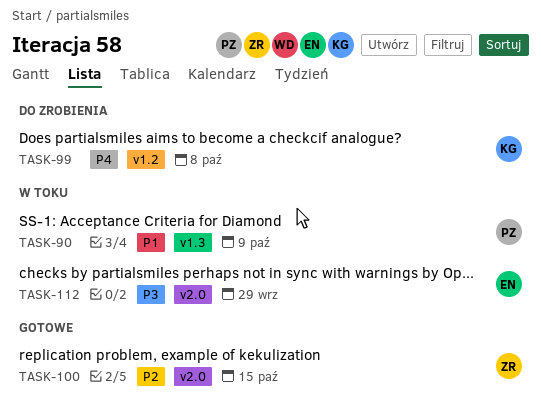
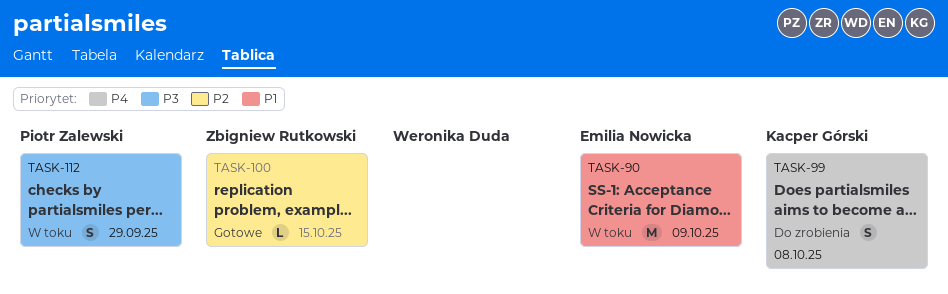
TASK-90, owner: Piotr Zalewski -> Emilia Nowicka
TASK-112, owner: Emilia Nowicka -> Piotr Zalewski

